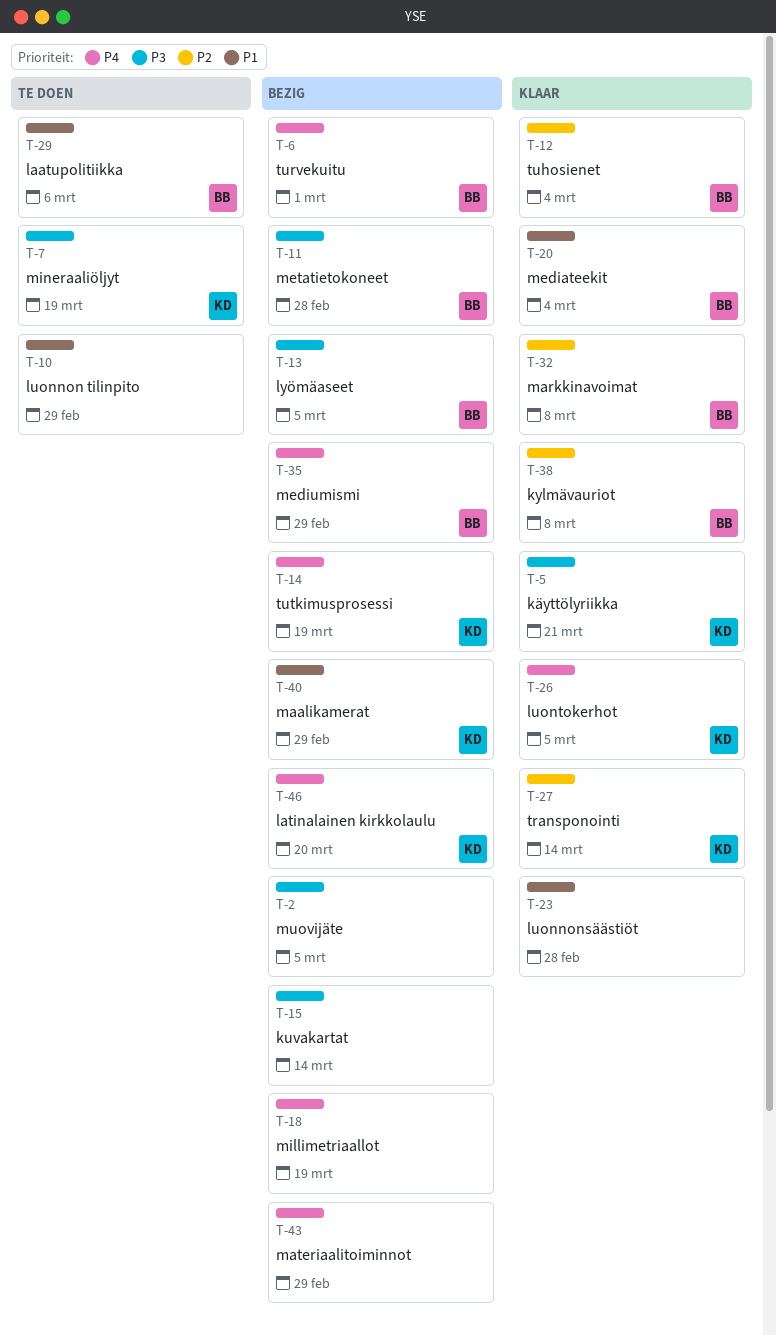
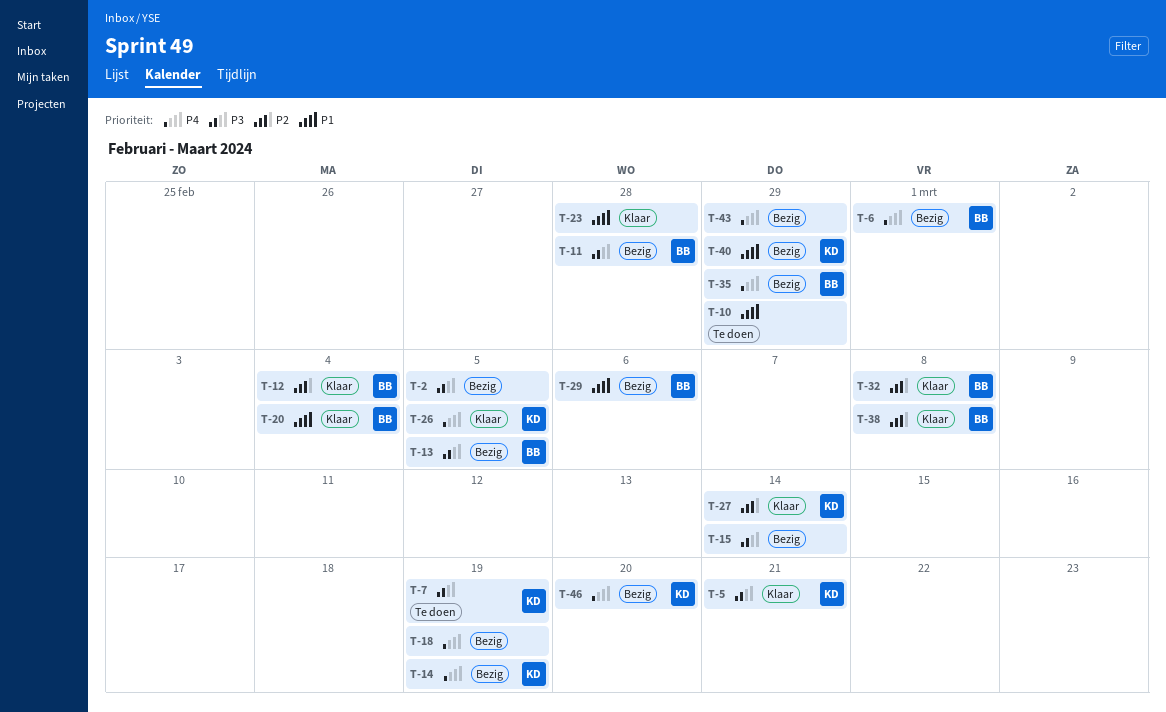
T-29, status: Te doen -> Bezig

